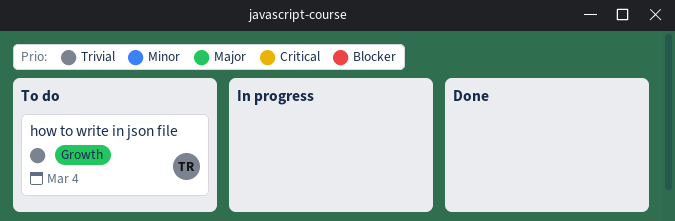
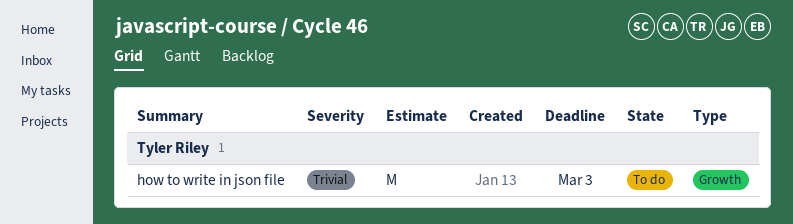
how to write in json file, due: Mar 4 -> Mar 3

